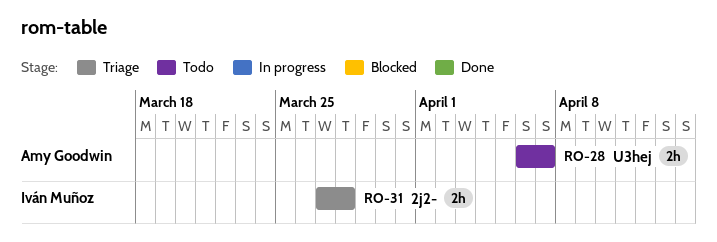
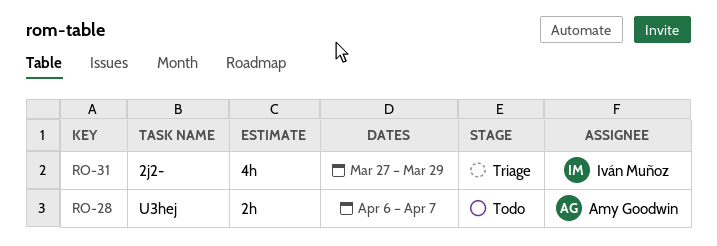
RO-31, estimate: 2h -> 4h
RO-31, due: Mar 28 -> Mar 29

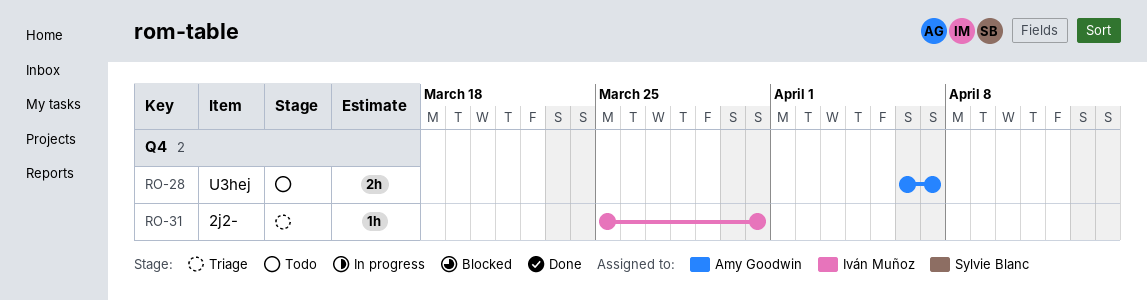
RO-31, estimate: 4h -> 1h
RO-31, start: Mar 27 -> Mar 25
RO-31, due: Mar 29 -> Mar 31

